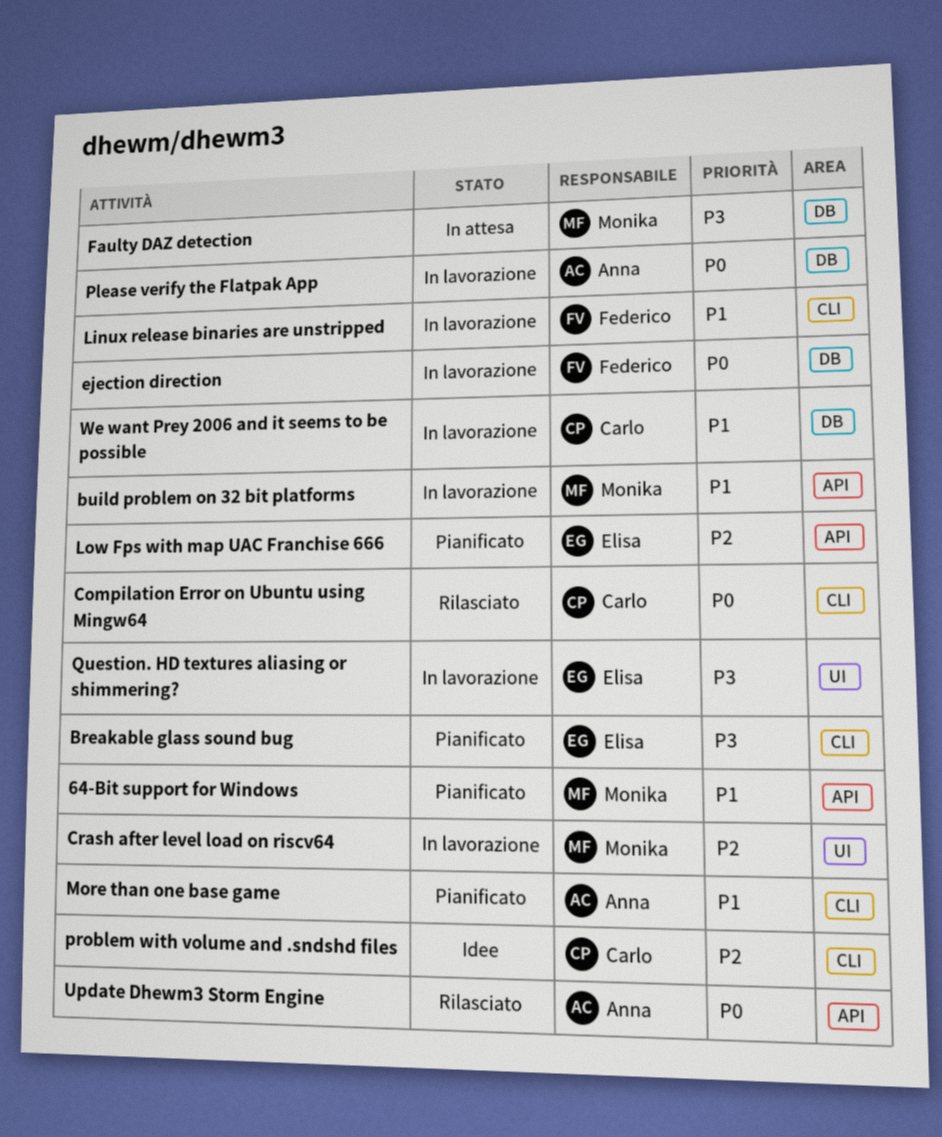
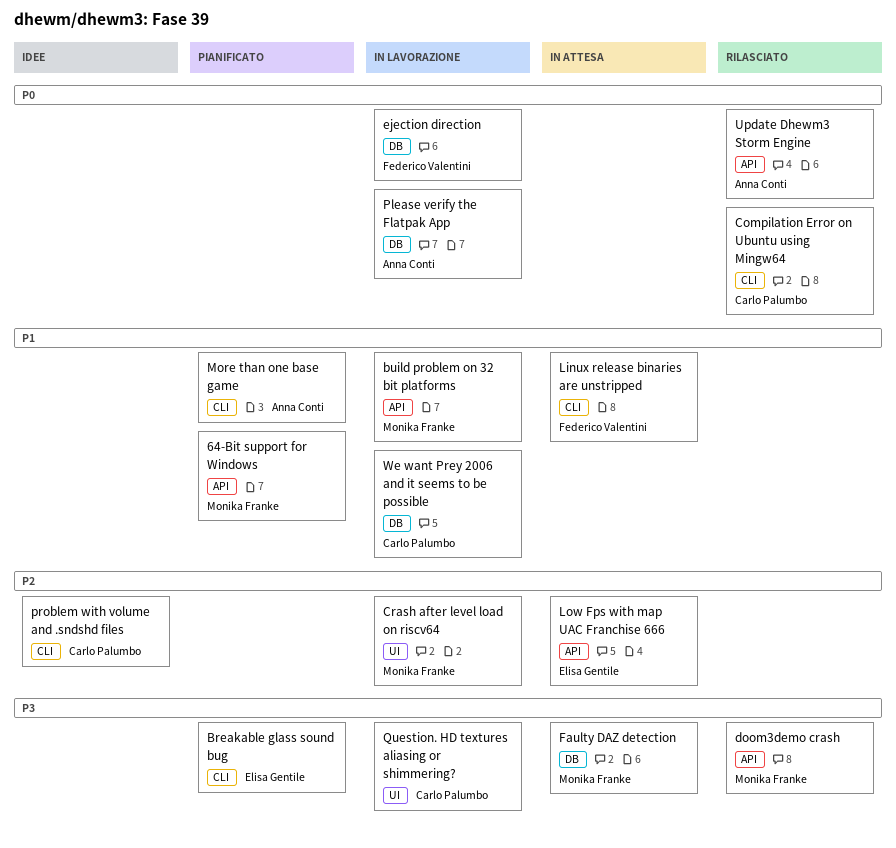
doom3demo crash: none -> present
Linux release binaries are unstripped, status: In lavorazione -> In attesa
Low Fps with map UAC Franchise 666, status: Pianificato -> In attesa
Question. HD textures aliasing or shimmering?, owner: Elisa Gentile -> Carlo Palumbo

